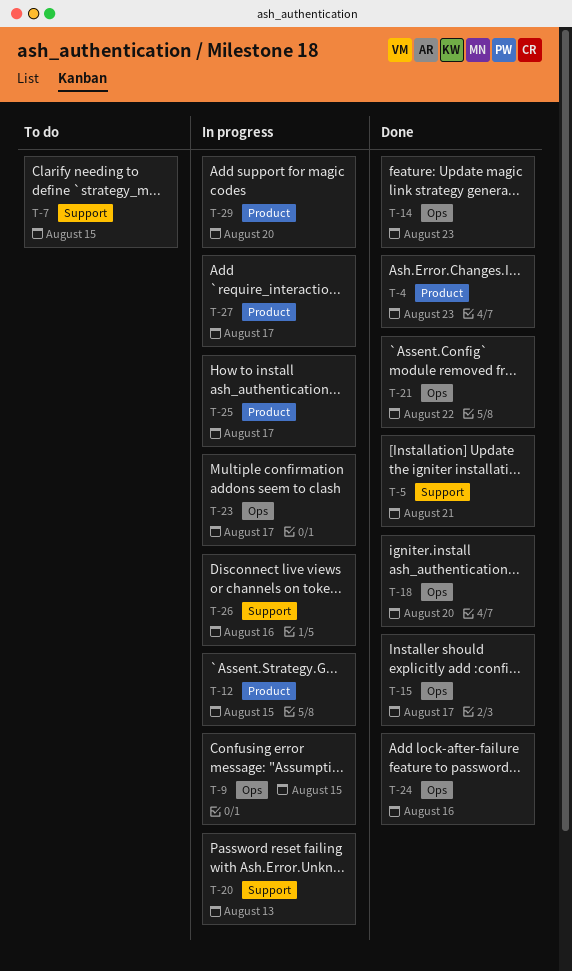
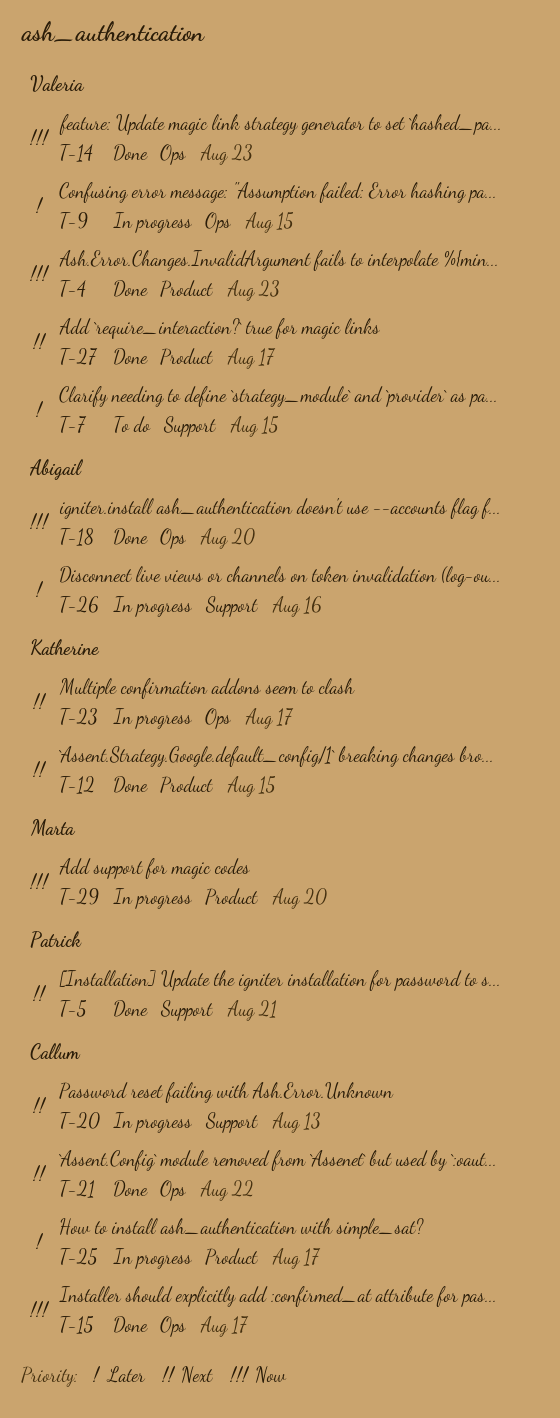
T-12, status: In progress -> Done
T-24: present -> none
T-27, status: In progress -> Done

